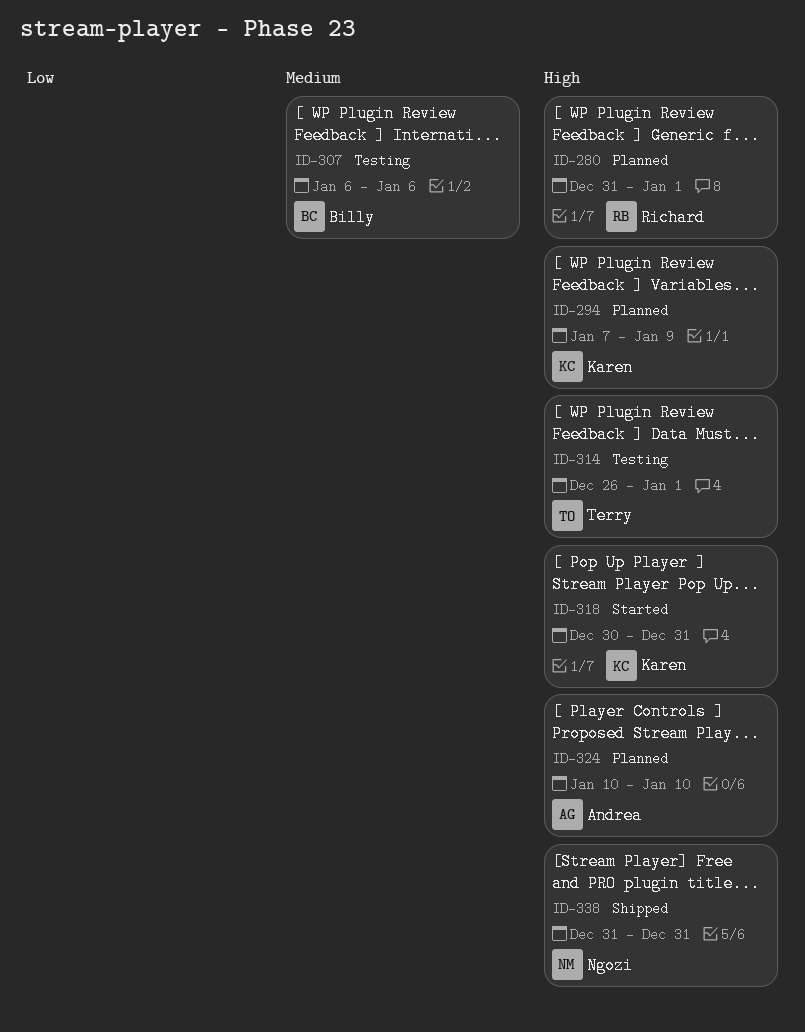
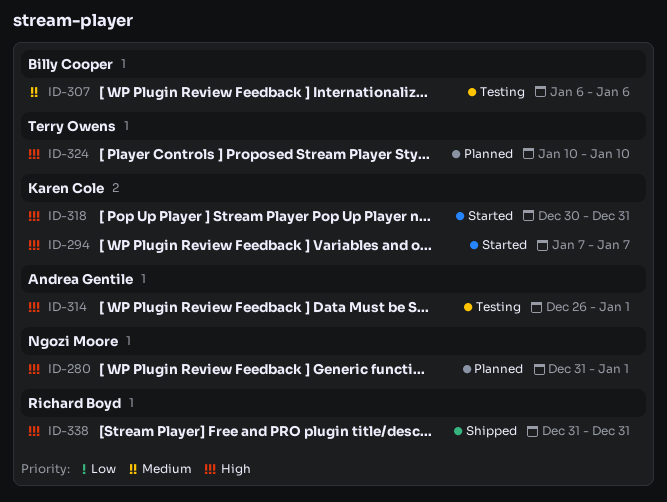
ID-280, owner: Richard Boyd -> Ngozi Moore
ID-294, status: Planned -> Started
ID-294, due: Jan 9 -> Jan 7
ID-314, owner: Terry Owens -> Andrea Gentile
ID-324, owner: Andrea Gentile -> Terry Owens
ID-338, owner: Ngozi Moore -> Richard Boyd

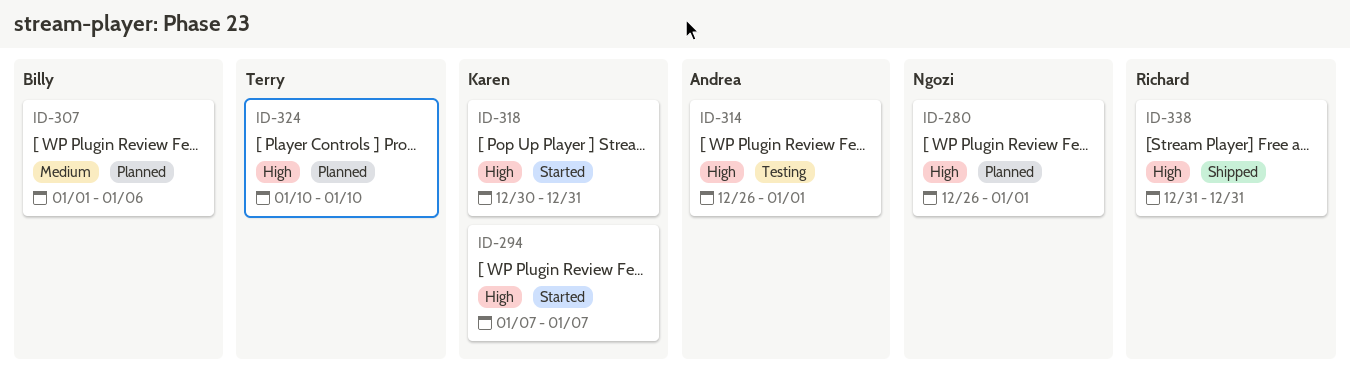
ID-280, start: Dec 31 -> Dec 26
ID-307, status: Testing -> Planned
ID-307, start: Jan 6 -> Jan 1

